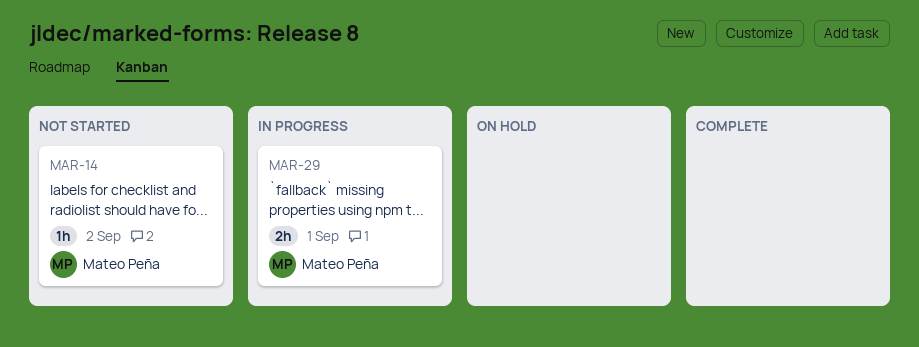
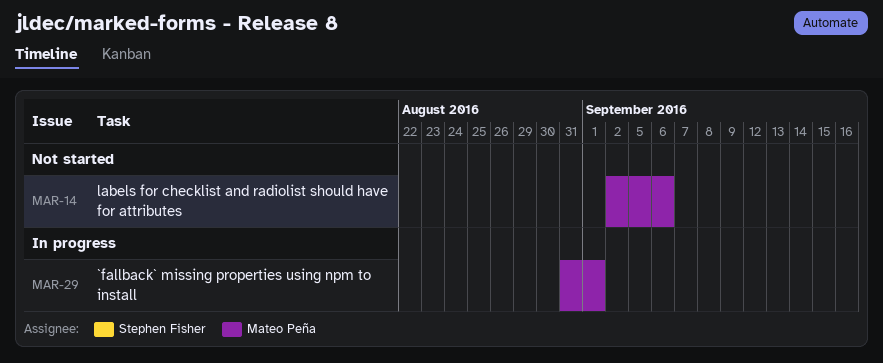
MAR-14, due: Sep 2 -> Sep 6

